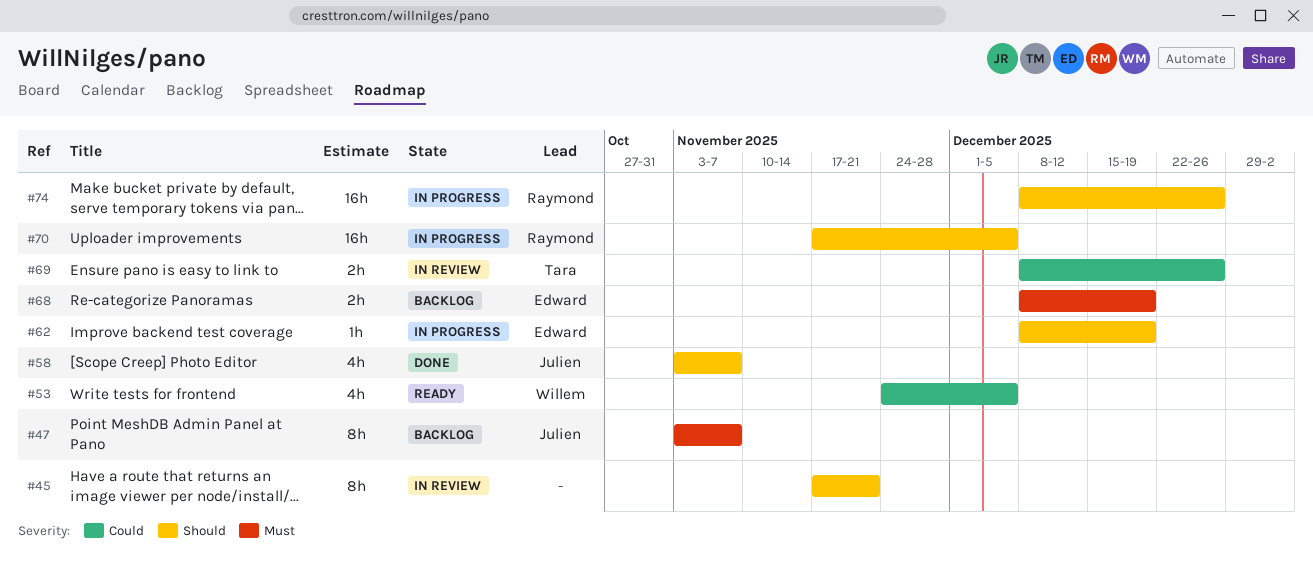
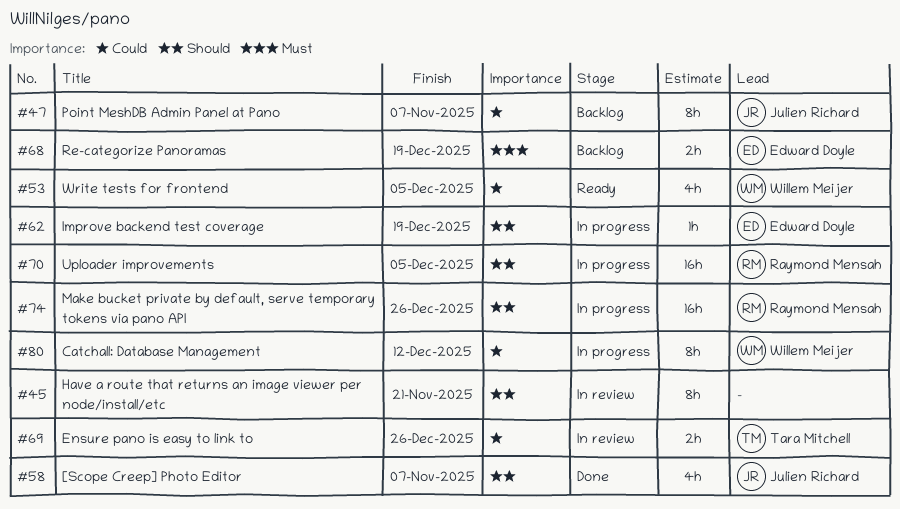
#47, priority: Must -> Could
#80: none -> present

